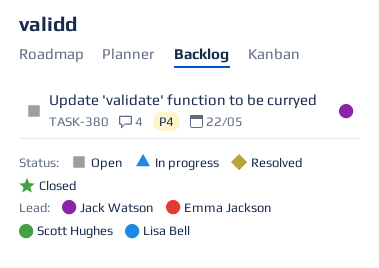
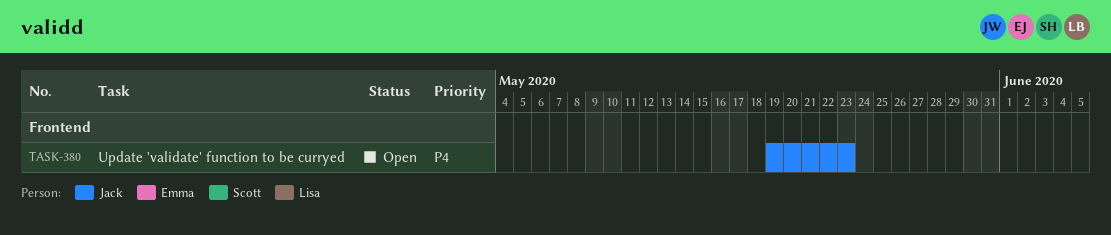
TASK-380, due: May 22 -> May 23

